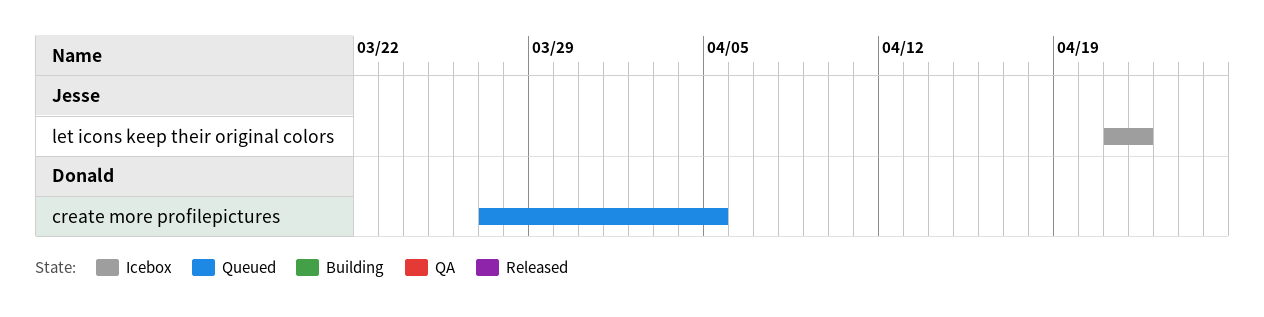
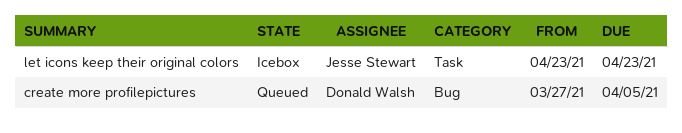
let icons keep their original colors, start: Apr 21 -> Apr 23
let icons keep their original colors, due: Apr 22 -> Apr 23

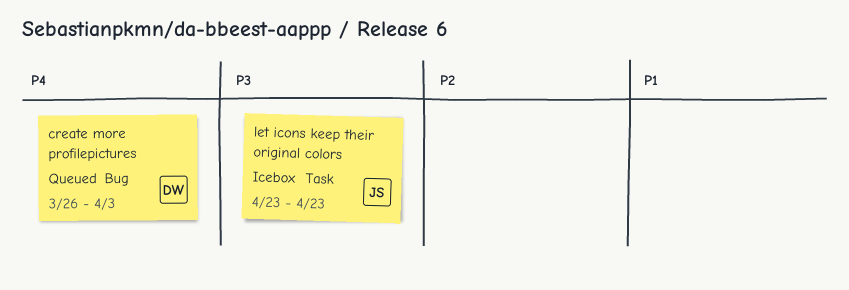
create more profilepictures, start: Mar 27 -> Mar 26
create more profilepictures, due: Apr 5 -> Apr 3

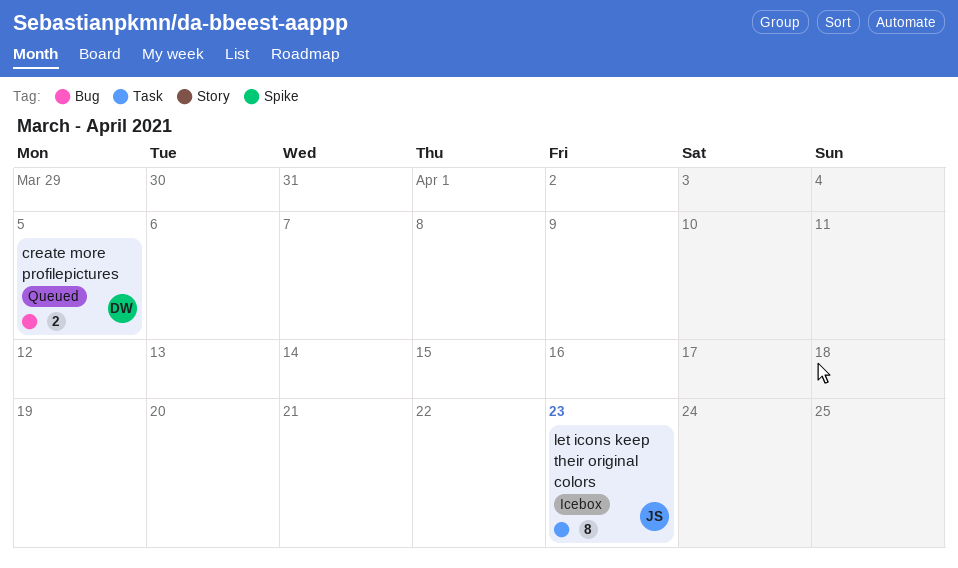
create more profilepictures, due: Apr 3 -> Apr 5

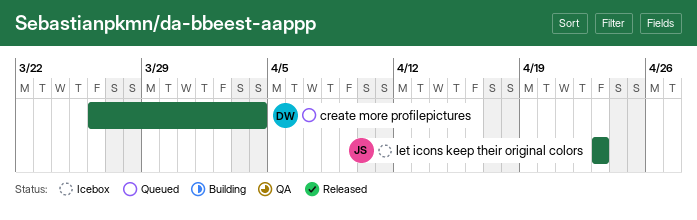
create more profilepictures, due: Apr 5 -> Apr 4

